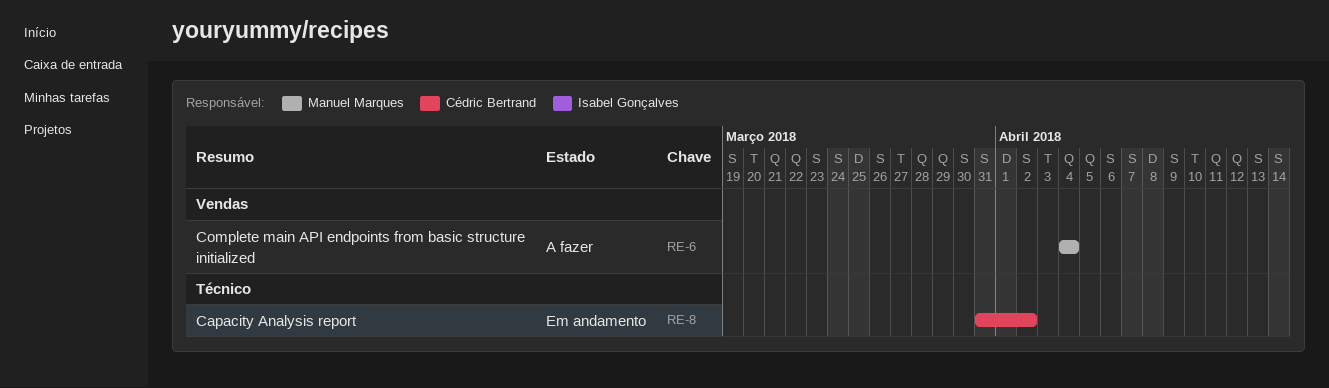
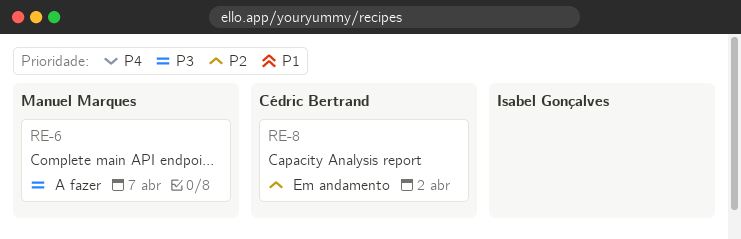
RE-6, due: Apr 4 -> Apr 7

